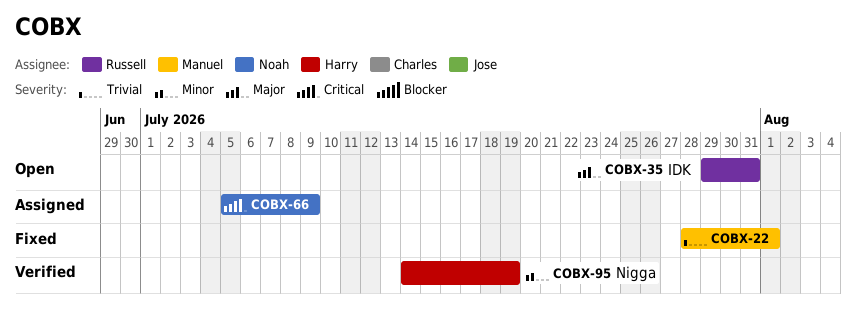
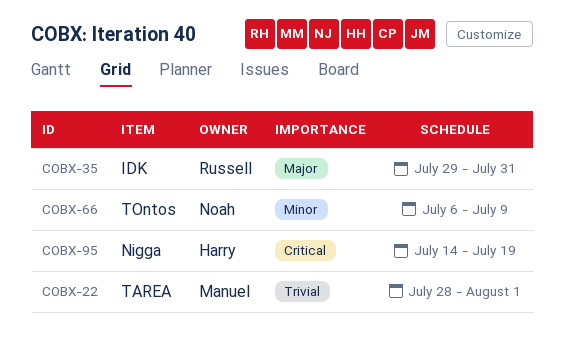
COBX-66, priority: Critical -> Minor
COBX-66, start: Jul 5 -> Jul 6
COBX-95, priority: Minor -> Critical

